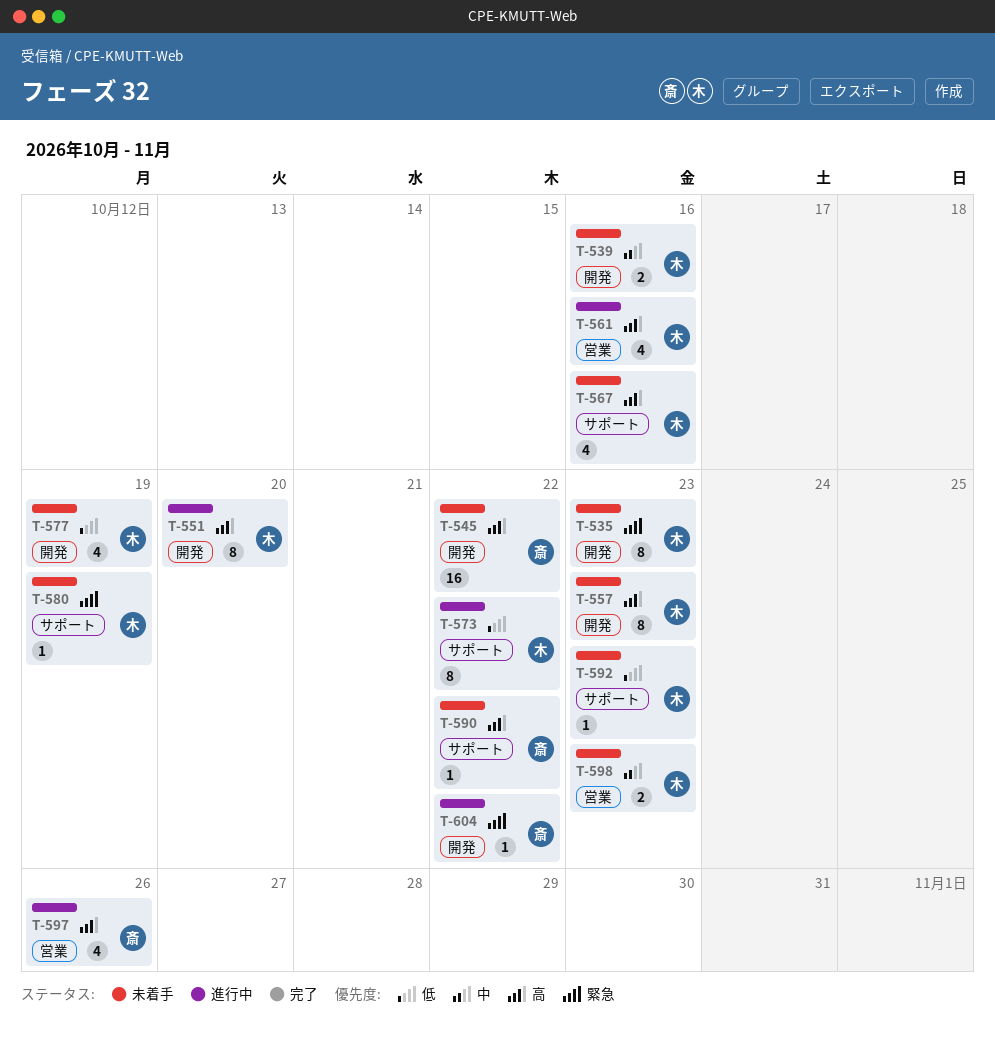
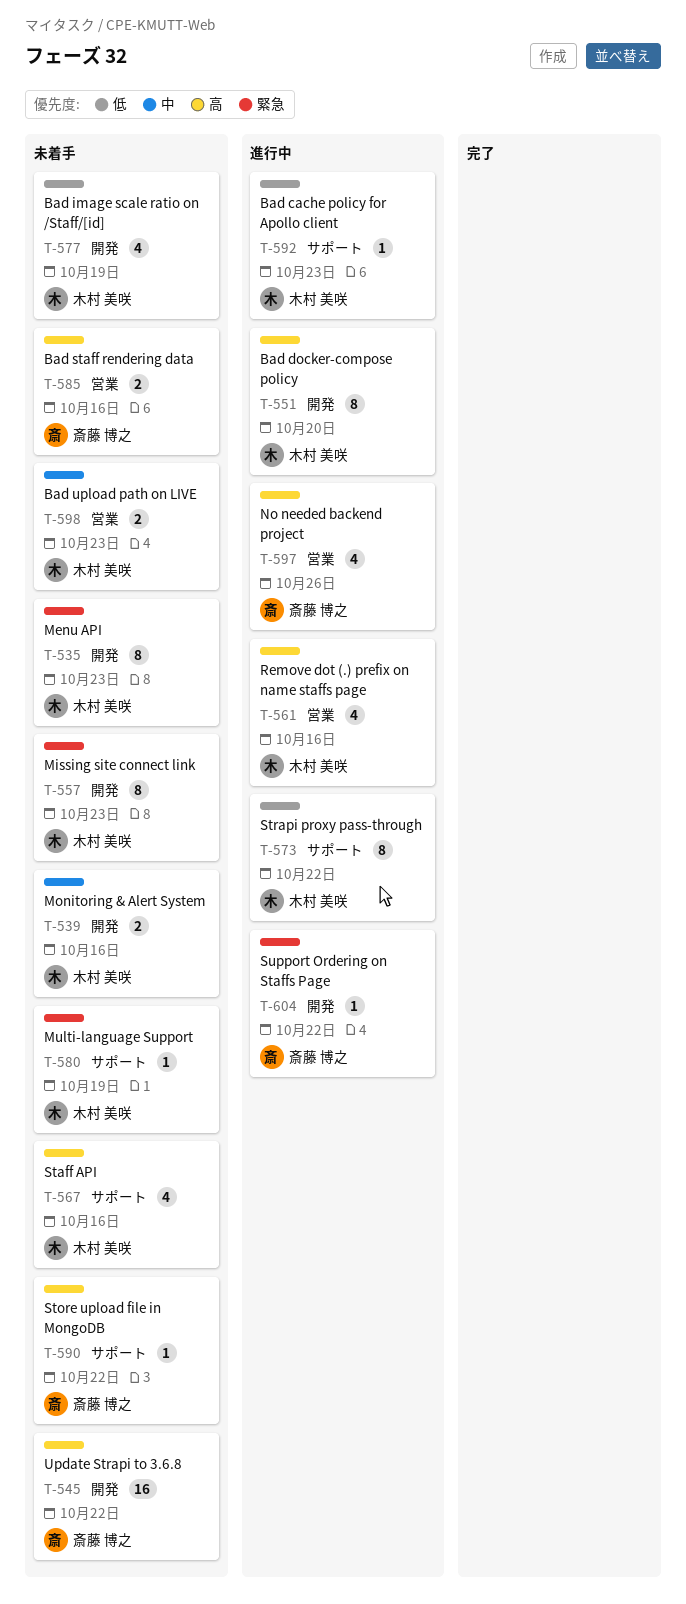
T-557, priority: 高 -> 緊急
T-585: none -> present
T-592, status: 未着手 -> 進行中

